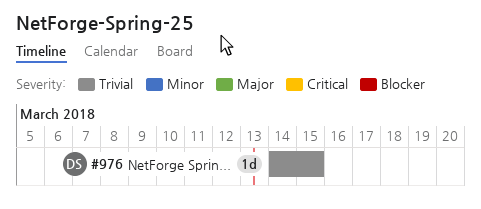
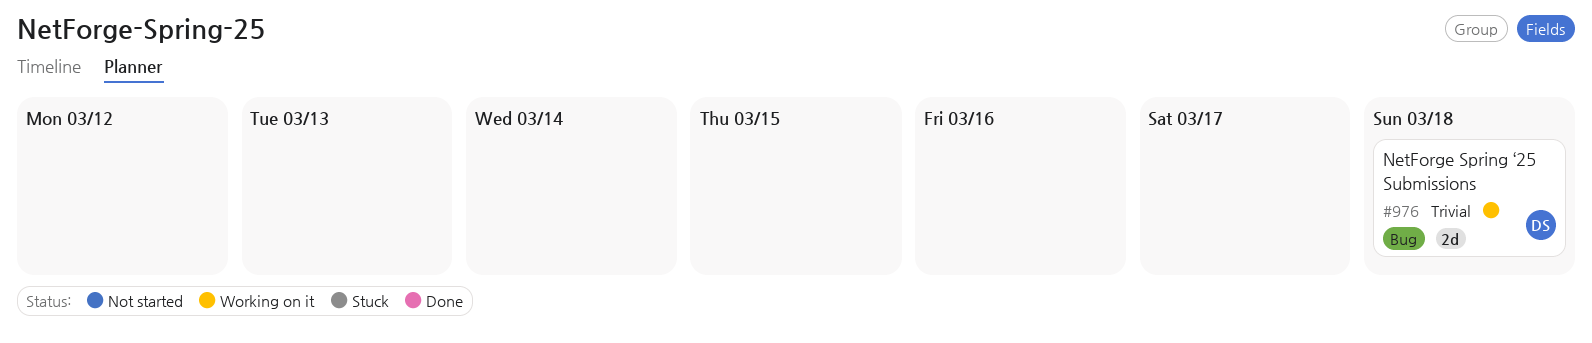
#976, estimate: 1d -> 2d
#976, due: Mar 15 -> Mar 18

